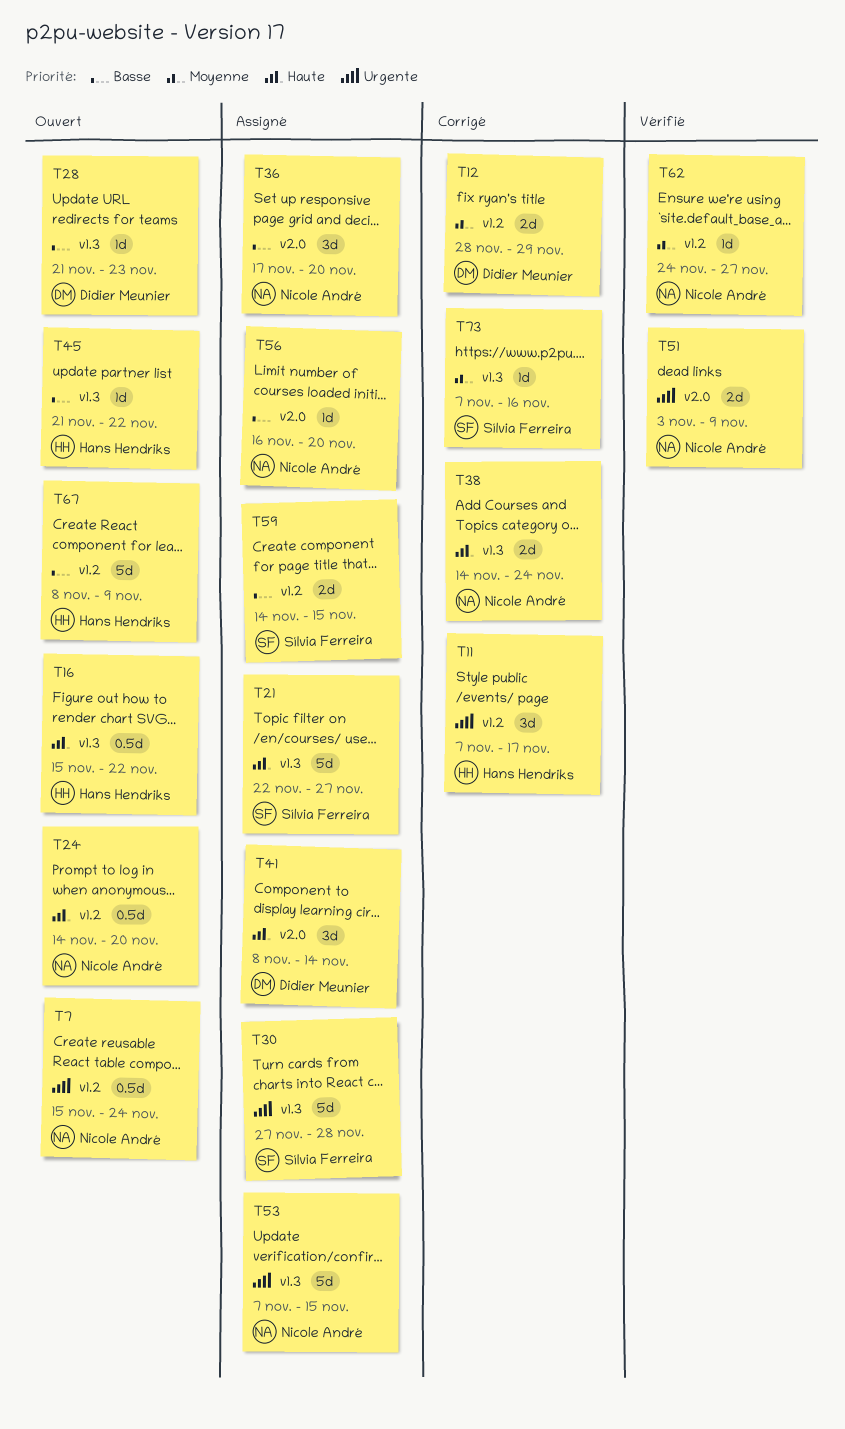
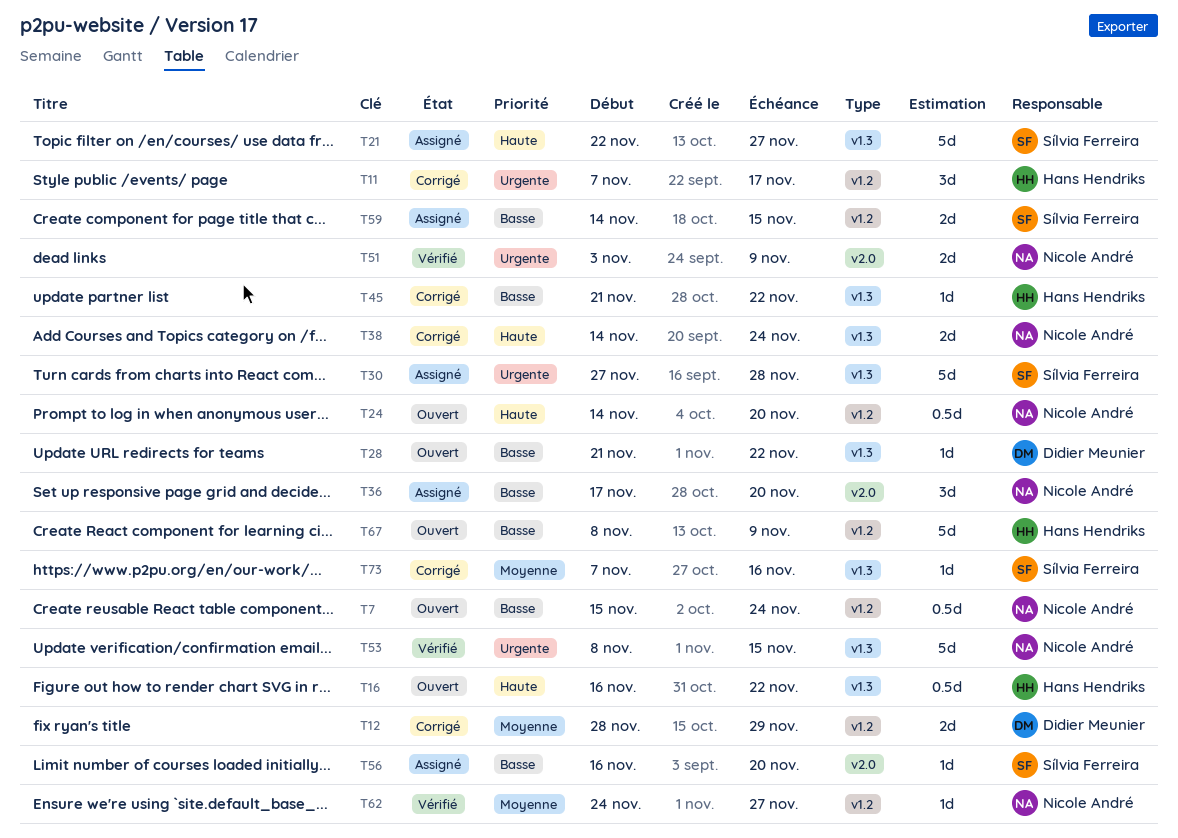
T7, priority: Urgente -> Basse
T16, start: Nov 15 -> Nov 16
T28, due: Nov 23 -> Nov 22
T41: present -> none
T45, status: Ouvert -> Corrigé
T53, status: Assigné -> Vérifié
T53, start: Nov 7 -> Nov 8
T56, owner: Nicole André -> Sílvia Ferreira

